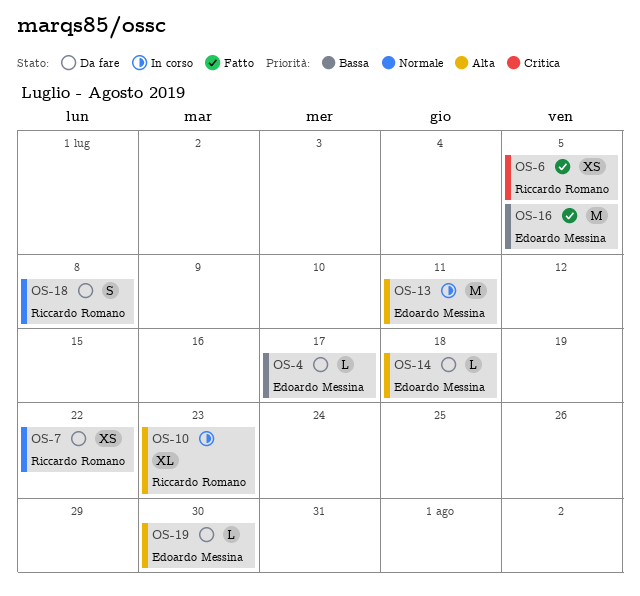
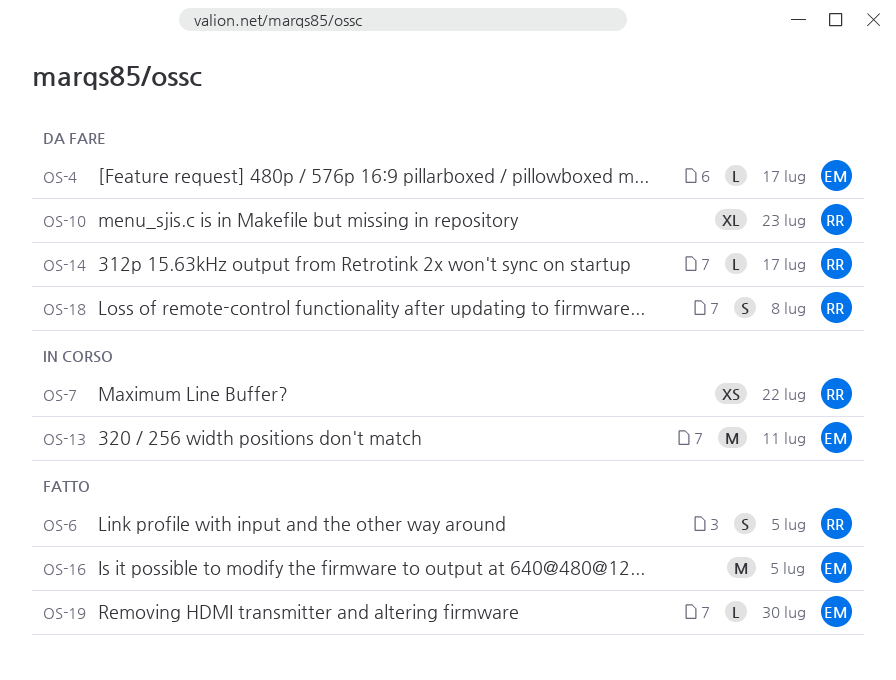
OS-6, estimate: XS -> S
OS-7, status: Da fare -> In corso
OS-10, status: In corso -> Da fare
OS-14, owner: Edoardo Messina -> Riccardo Romano
OS-14, due: Jul 18 -> Jul 17
OS-19, status: Da fare -> Fatto

